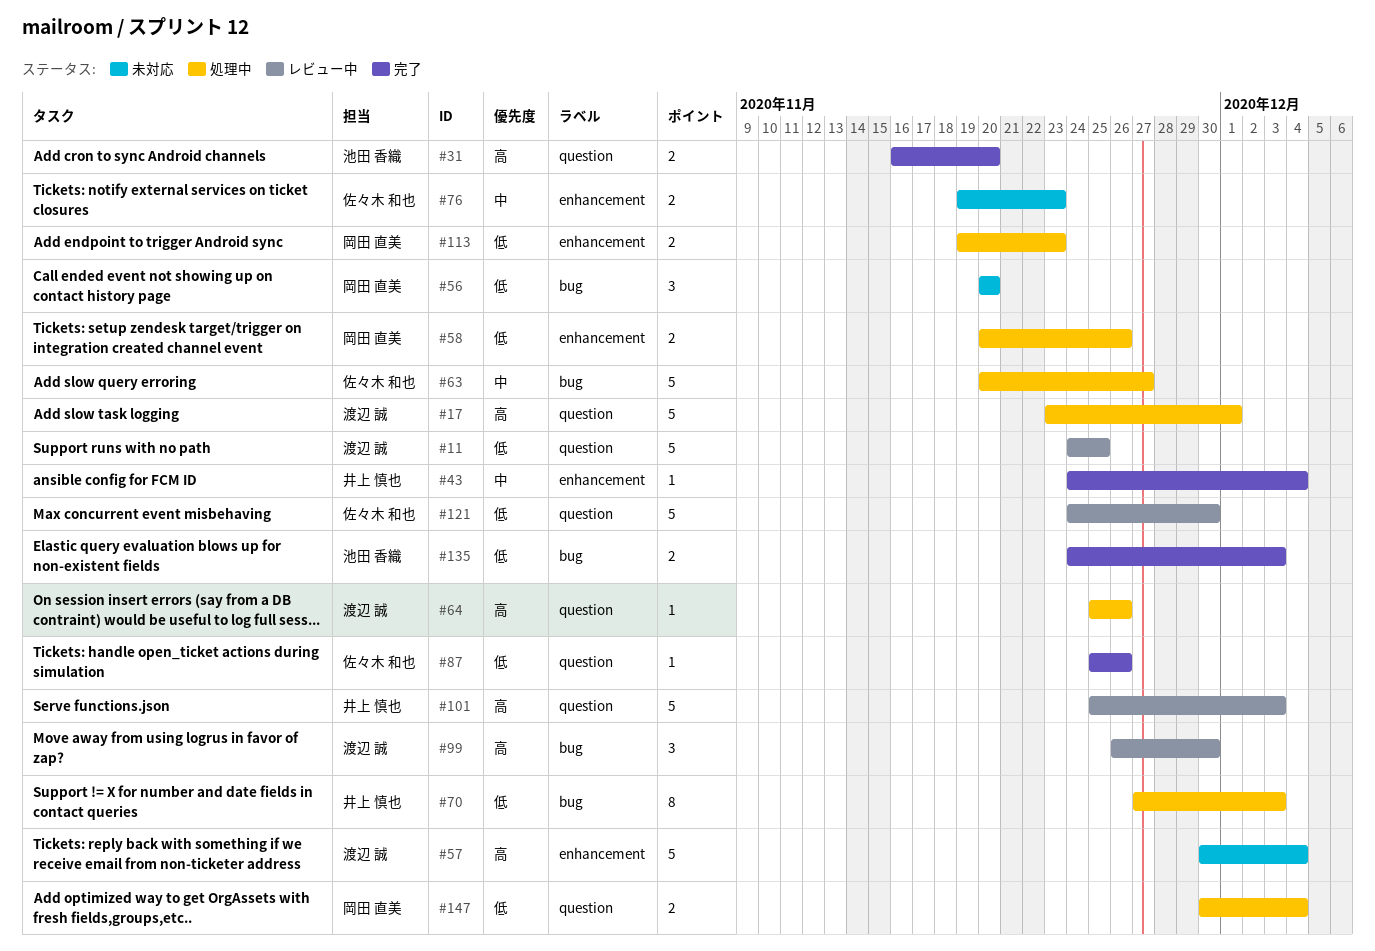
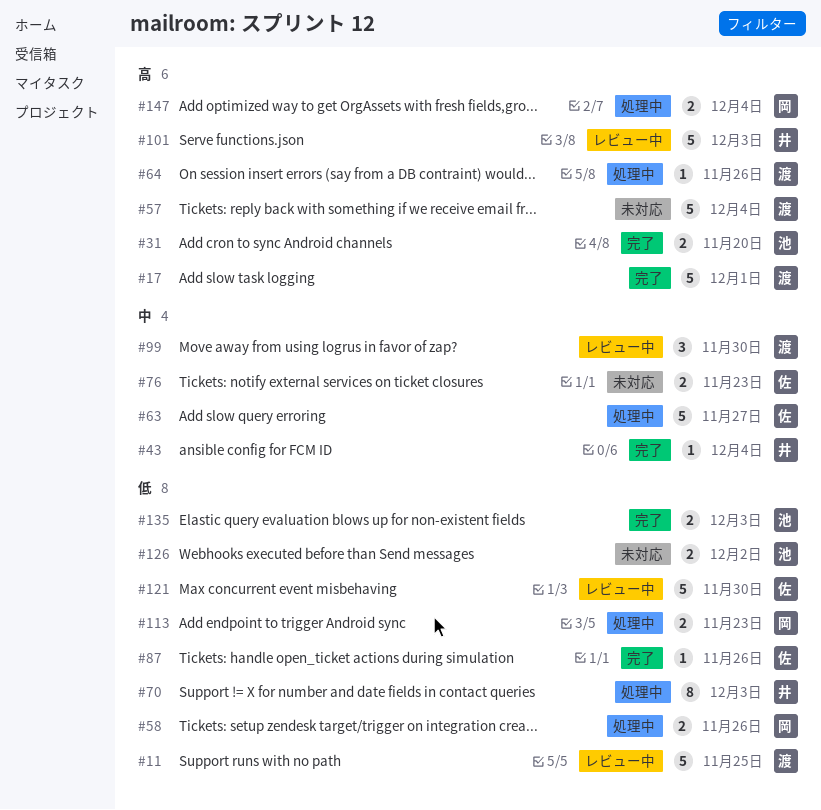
#17, status: 処理中 -> 完了
#56: present -> none
#99, priority: 高 -> 中
#126: none -> present
#147, priority: 低 -> 高

